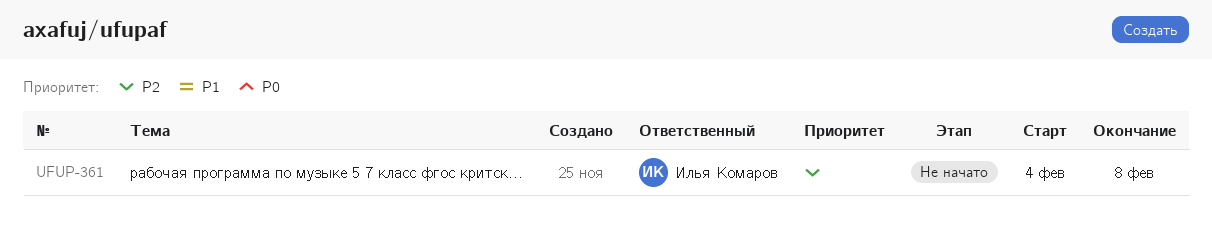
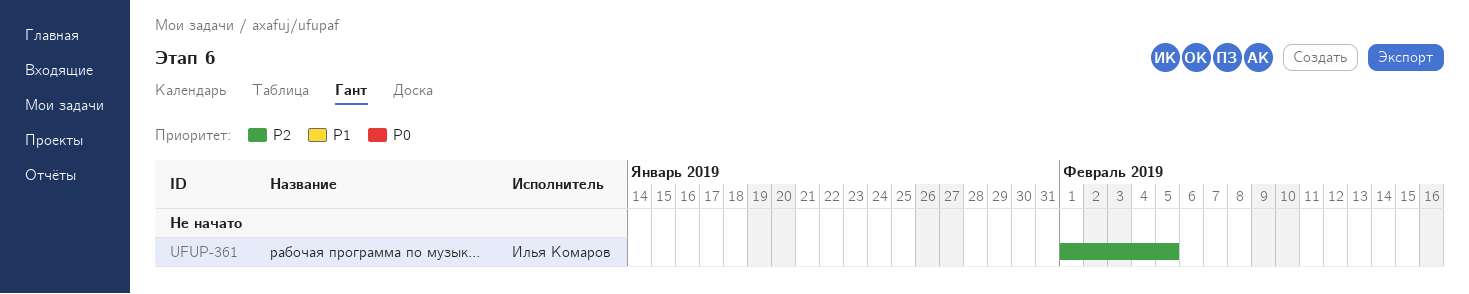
UFUP-361, start: Feb 4 -> Feb 1
UFUP-361, due: Feb 8 -> Feb 5

